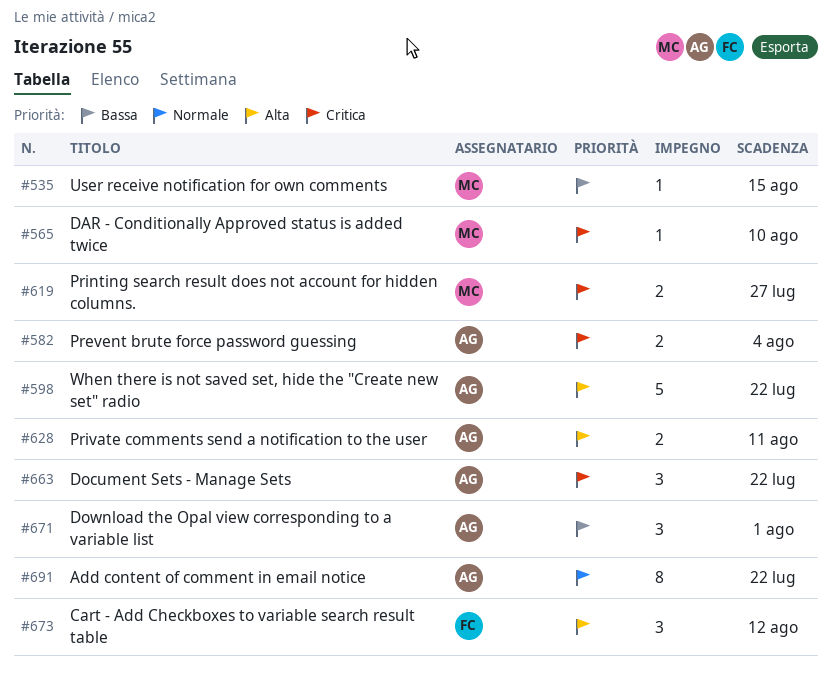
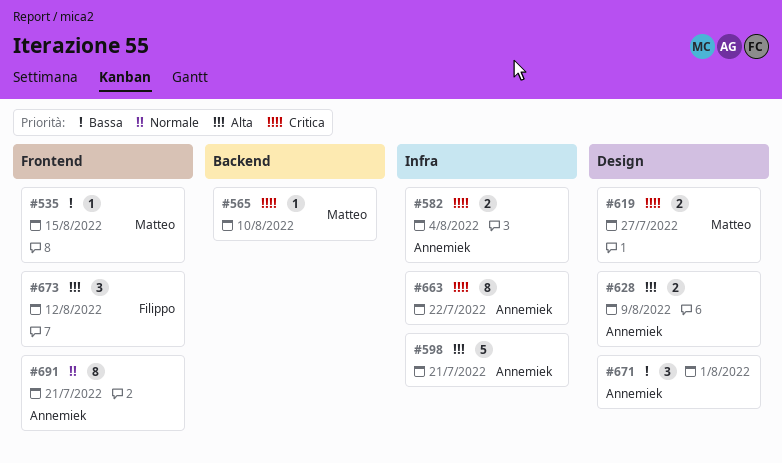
#598, due: Jul 22 -> Jul 21
#628, due: Aug 11 -> Aug 9
#663, estimate: 3 -> 8
#691, due: Jul 22 -> Jul 21

